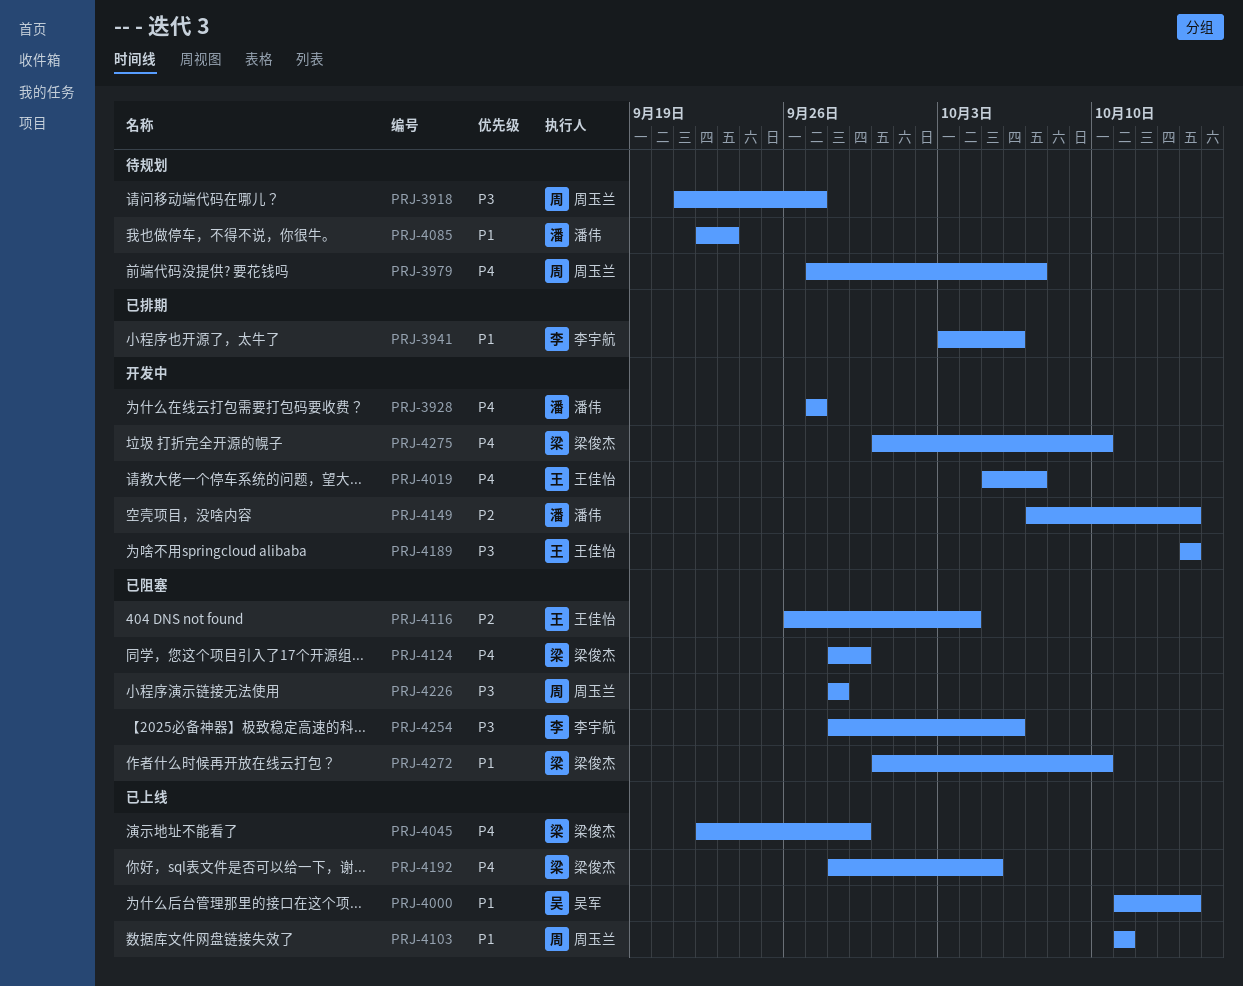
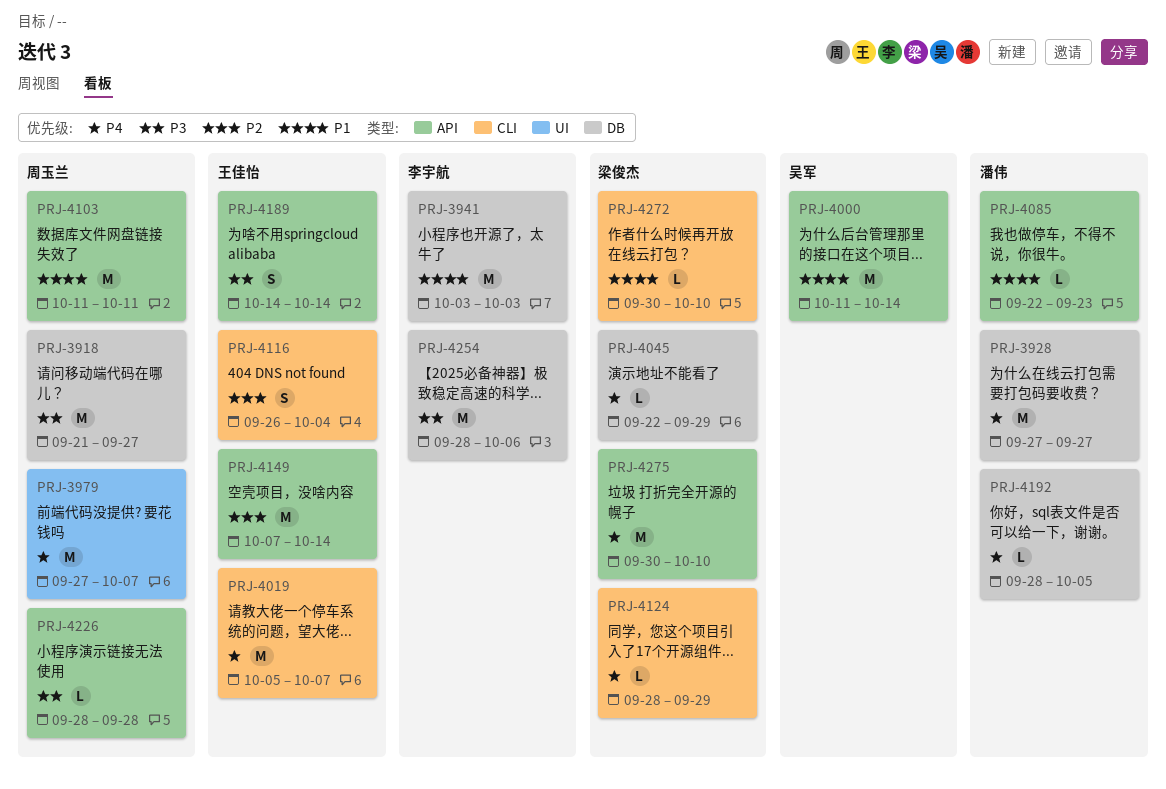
PRJ-3941, due: Oct 6 -> Oct 3
PRJ-4149, owner: 潘伟 -> 王佳怡
PRJ-4192, owner: 梁俊杰 -> 潘伟

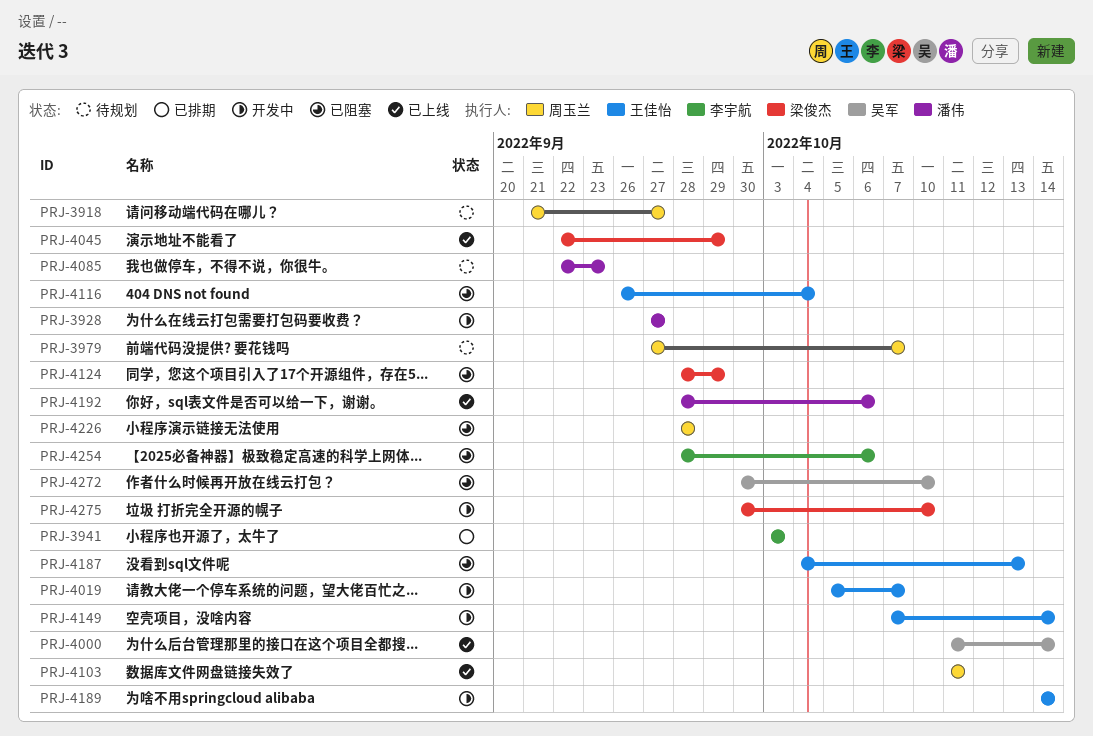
PRJ-4187: none -> present
PRJ-4192, due: Oct 5 -> Oct 6
PRJ-4272, owner: 梁俊杰 -> 吴军

